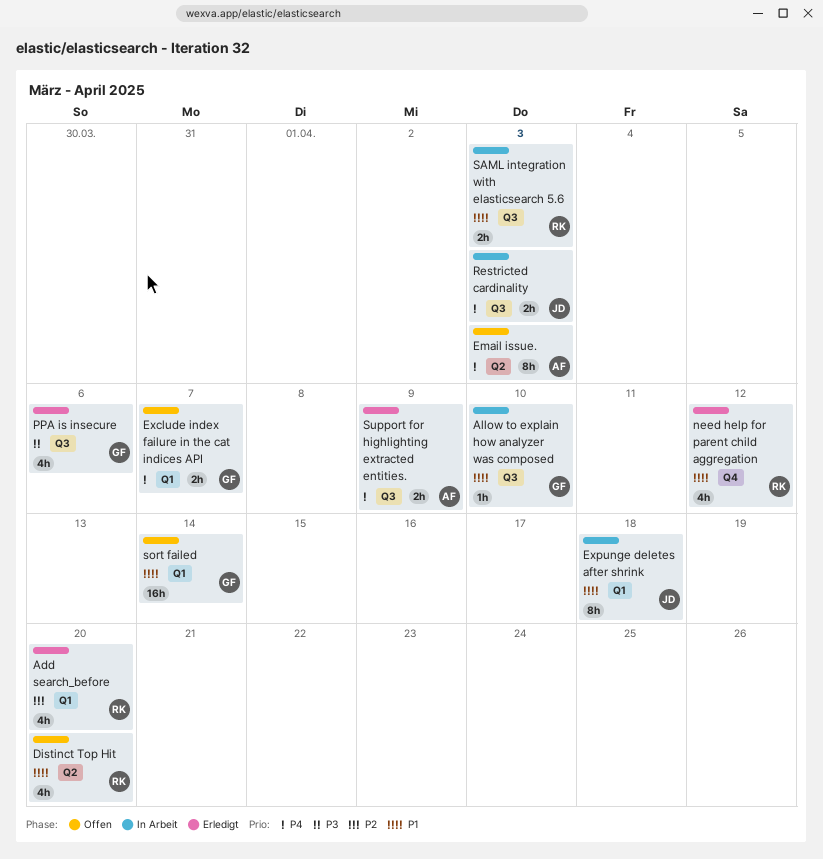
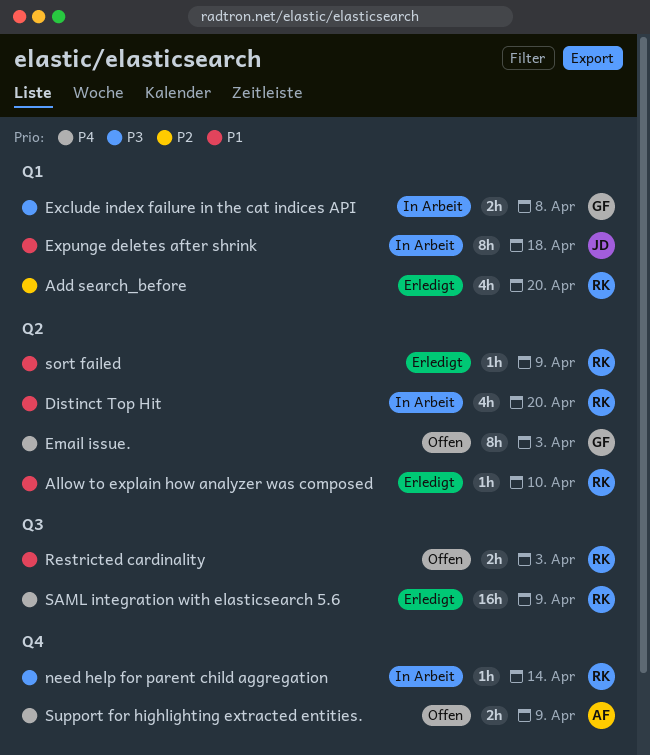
Allow to explain how analyzer was composed, status: In Arbeit -> Erledigt
Allow to explain how analyzer was composed, owner: GF -> RK
Allow to explain how analyzer was composed, label: Q3 -> Q2
Distinct Top Hit, status: Offen -> In Arbeit
Email issue., owner: AF -> GF
Exclude index failure in the cat indices API, status: Offen -> In Arbeit
Exclude index failure in the cat indices API, priority: P4 -> P3
Exclude index failure in the cat indices API, due: Apr 7 -> Apr 8
need help for parent child aggregation, status: Erledigt -> In Arbeit
need help for parent child aggregation, priority: P1 -> P3
need help for parent child aggregation, estimate: 4h -> 1h
need help for parent child aggregation, due: Apr 12 -> Apr 14
PPA is insecure: present -> none
Restricted cardinality, status: In Arbeit -> Offen
Restricted cardinality, owner: JD -> RK
Restricted cardinality, priority: P4 -> P1
SAML integration with elasticsearch 5.6, status: In Arbeit -> Erledigt
SAML integration with elasticsearch 5.6, priority: P1 -> P4
SAML integration with elasticsearch 5.6, estimate: 2h -> 16h
SAML integration with elasticsearch 5.6, due: Apr 3 -> Apr 9
sort failed, status: Offen -> Erledigt
sort failed, owner: GF -> RK
sort failed, label: Q1 -> Q2
sort failed, estimate: 16h -> 1h
sort failed, due: Apr 14 -> Apr 9
Support for highlighting extracted entities., status: Erledigt -> Offen
Support for highlighting extracted entities., label: Q3 -> Q4

